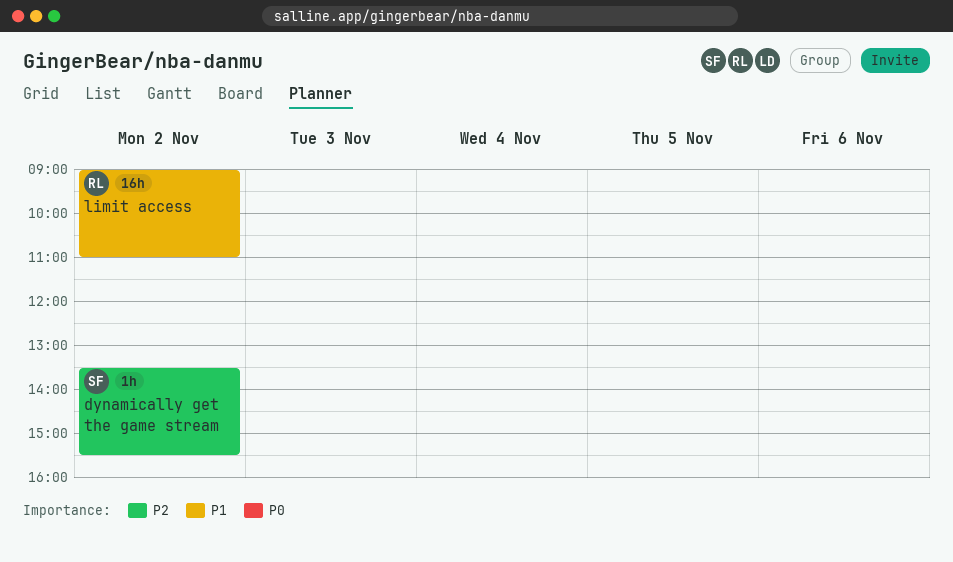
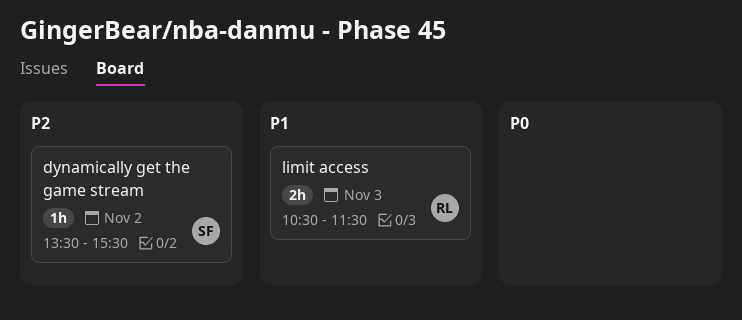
limit access, estimate: 16h -> 2h
limit access, day: Nov 2 -> Nov 3
limit access, begins: 09:00 -> 10:30
limit access, ends: 11:00 -> 11:30

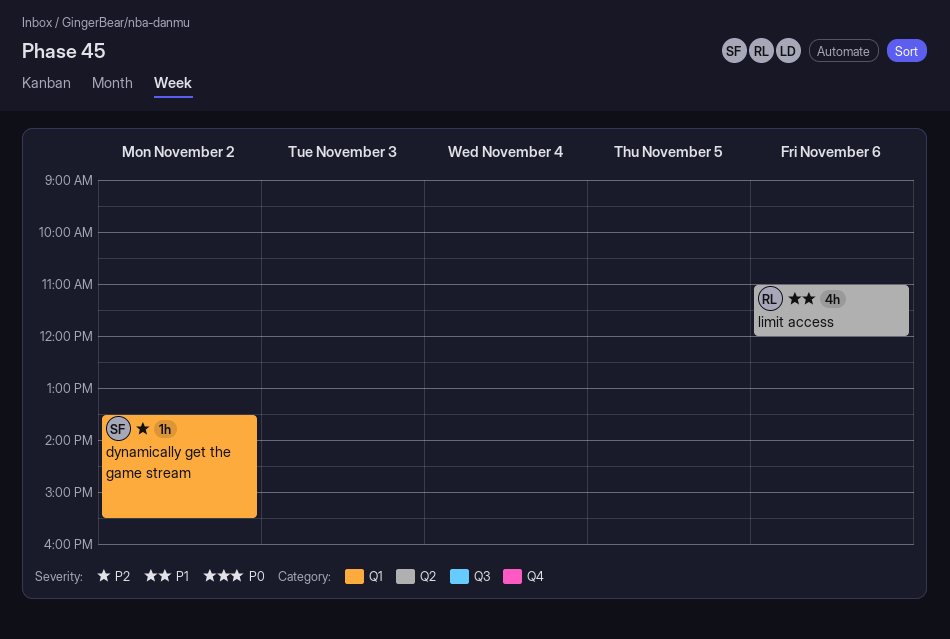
limit access, estimate: 2h -> 4h
limit access, day: Nov 3 -> Nov 6
limit access, begins: 10:30 -> 11:00
limit access, ends: 11:30 -> 12:00

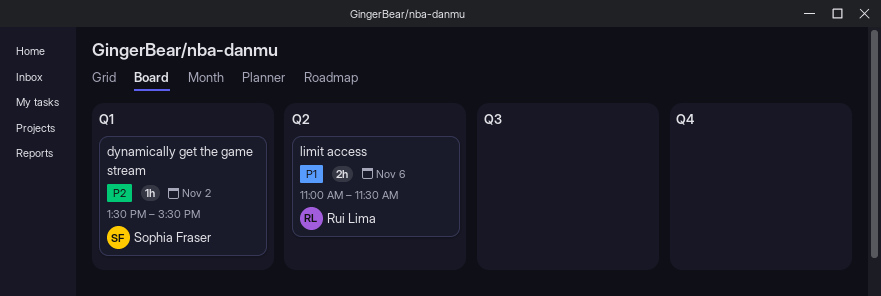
limit access, estimate: 4h -> 2h
limit access, ends: 12:00 -> 11:30

